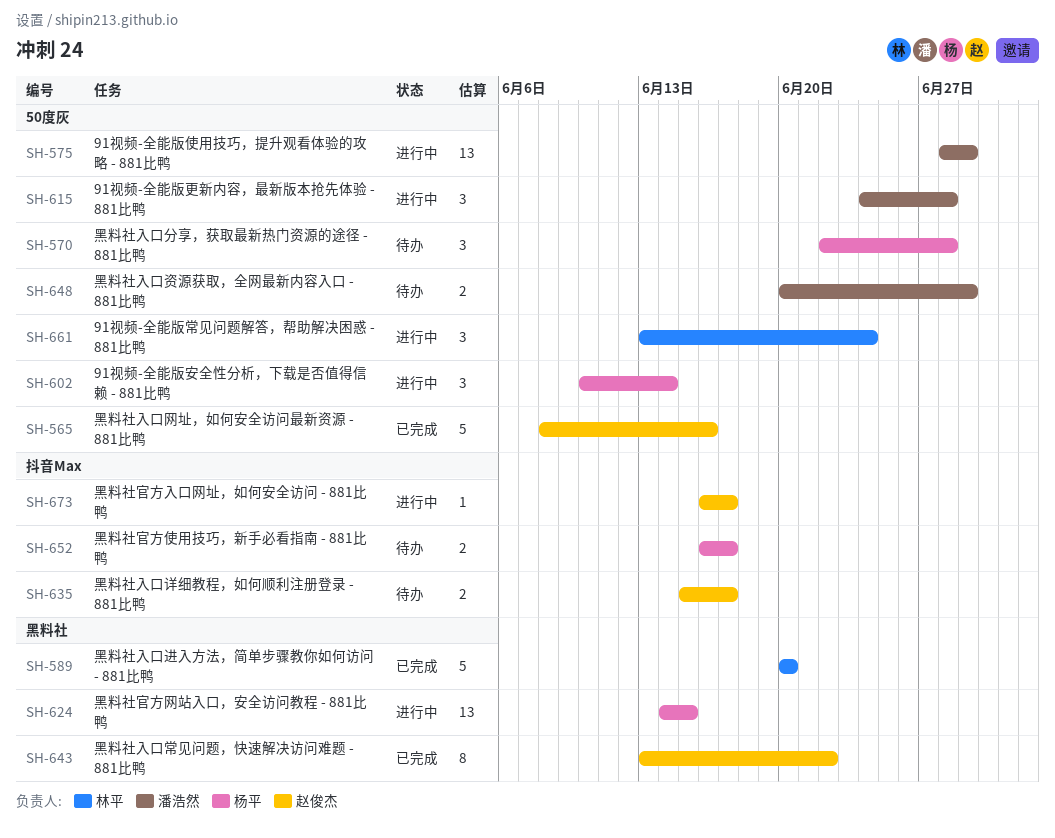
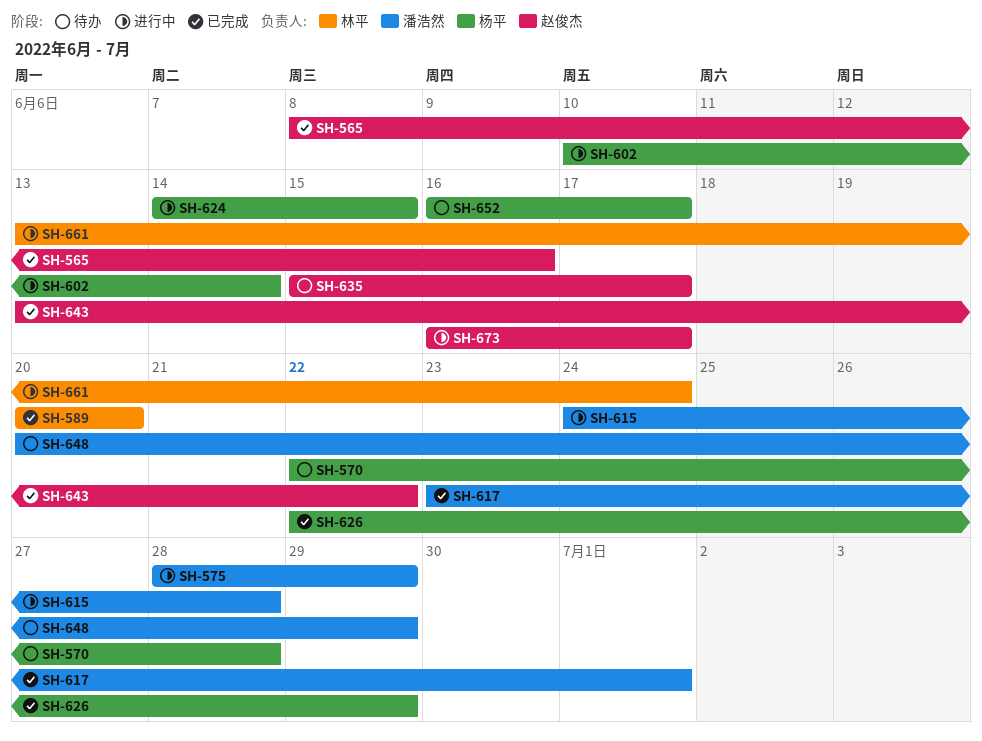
SH-617: none -> present
SH-626: none -> present

